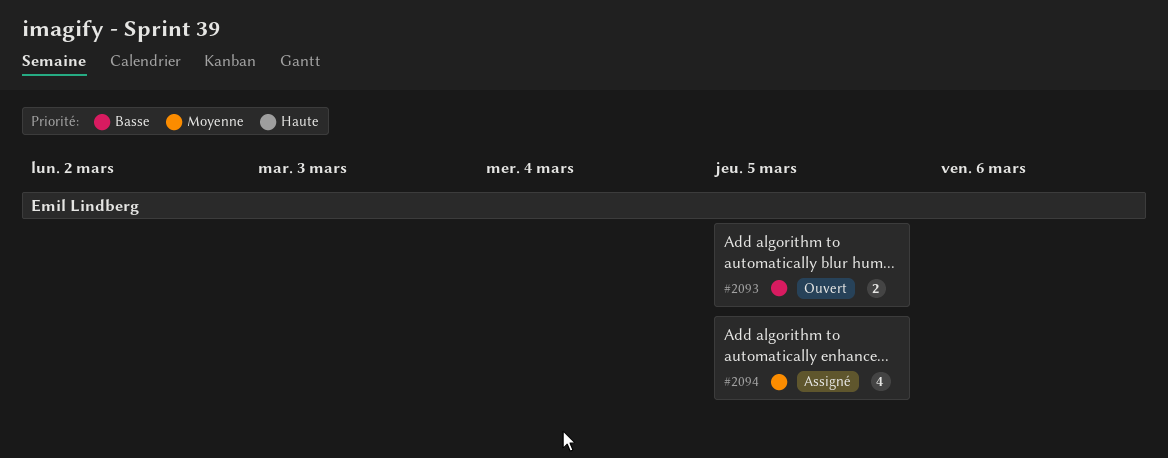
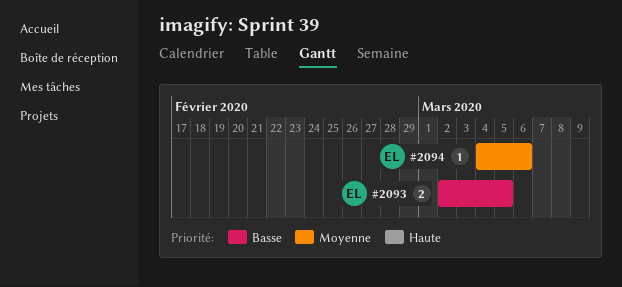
#2094, estimate: 4 -> 1
#2094, due: Mar 5 -> Mar 6

